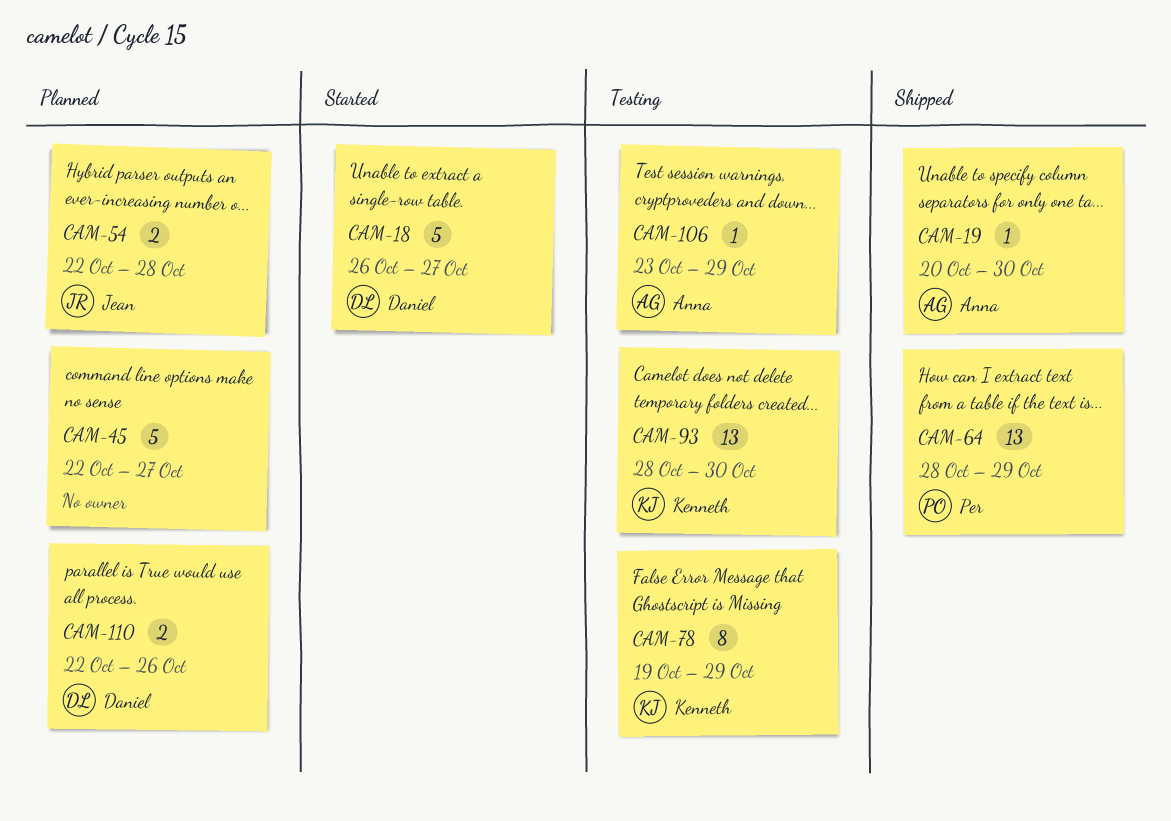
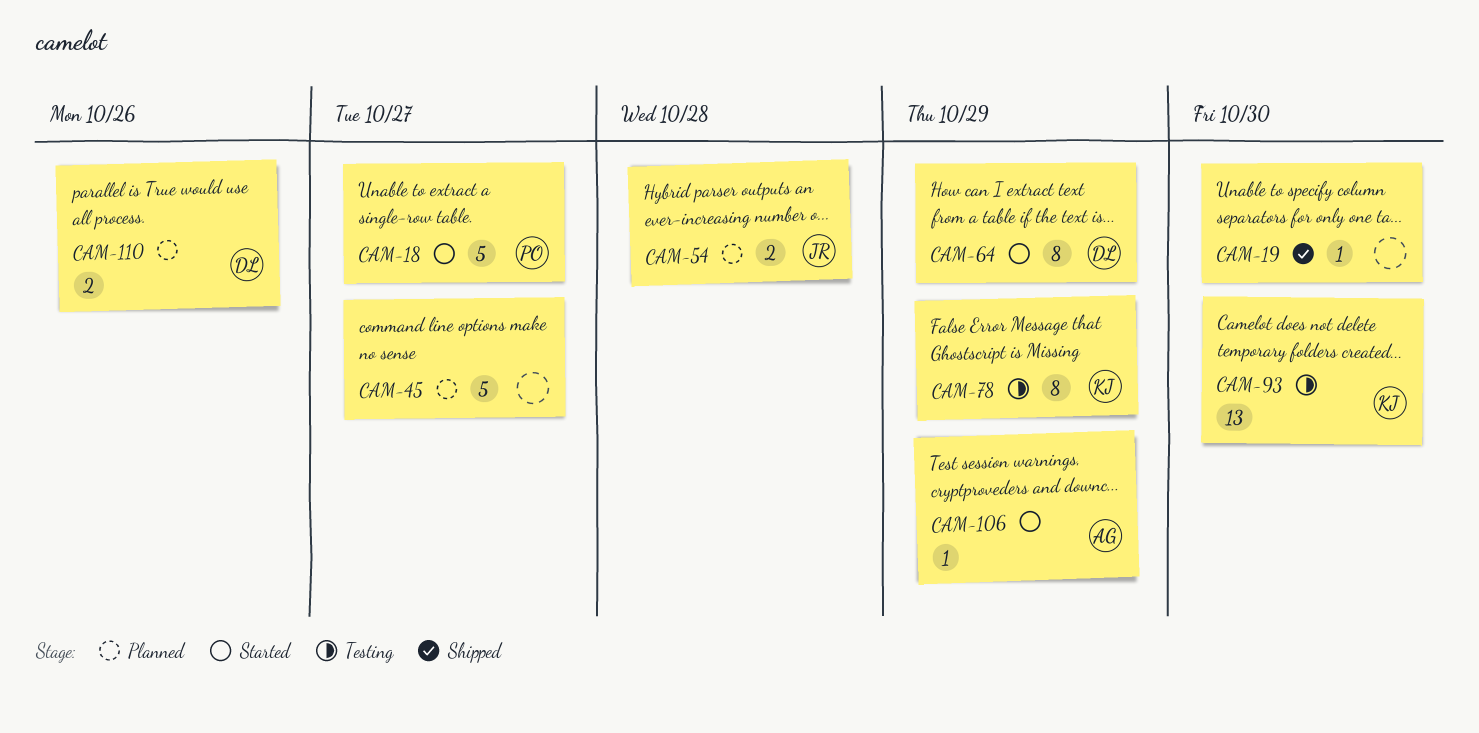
CAM-18, owner: Daniel -> Per
CAM-19, owner: Anna -> none
CAM-64, status: Shipped -> Started
CAM-64, owner: Per -> Daniel
CAM-64, estimate: 13 -> 8
CAM-106, status: Testing -> Started

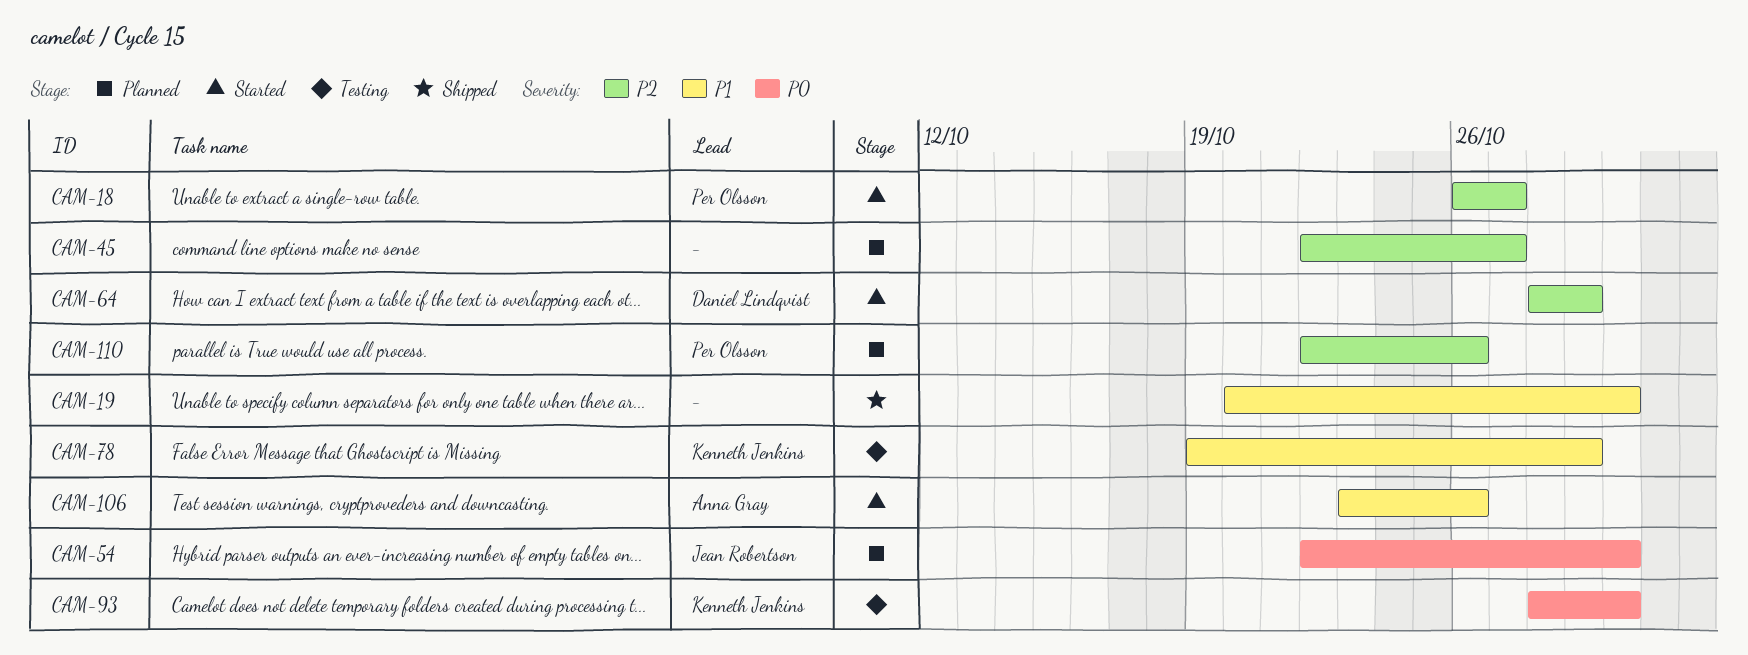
CAM-54, due: Oct 28 -> Oct 30
CAM-106, due: Oct 29 -> Oct 26
CAM-110, owner: Daniel Lindqvist -> Per Olsson

